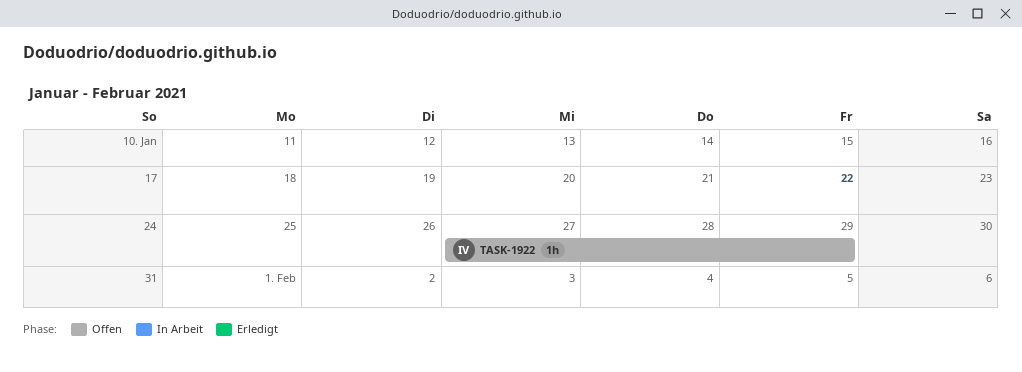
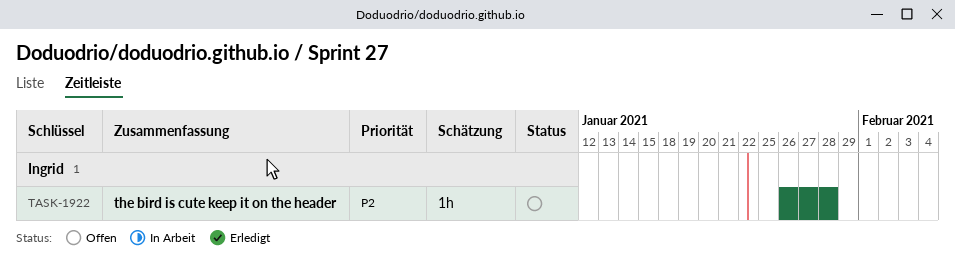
TASK-1922, start: Jan 27 -> Jan 26
TASK-1922, due: Jan 29 -> Jan 28

